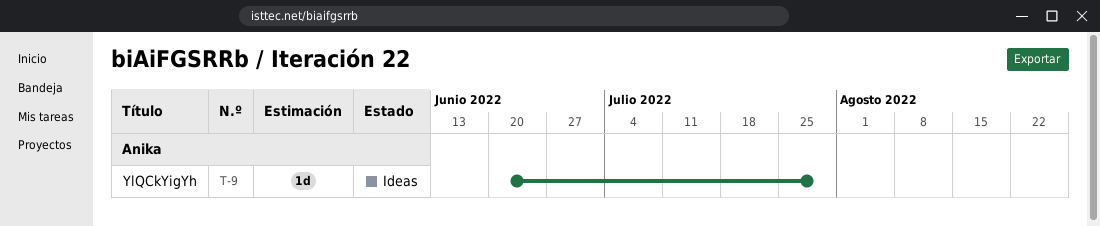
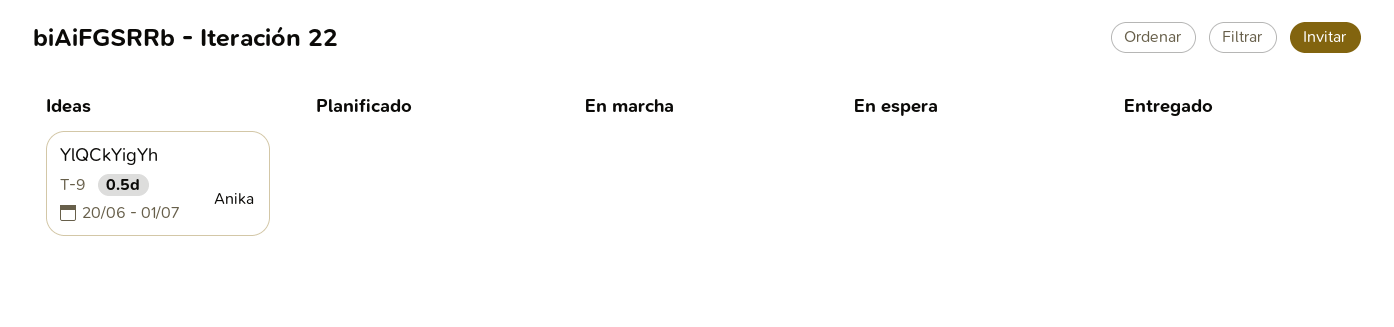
T-9, estimate: 1d -> 0.5d
T-9, due: Jul 29 -> Jul 1

